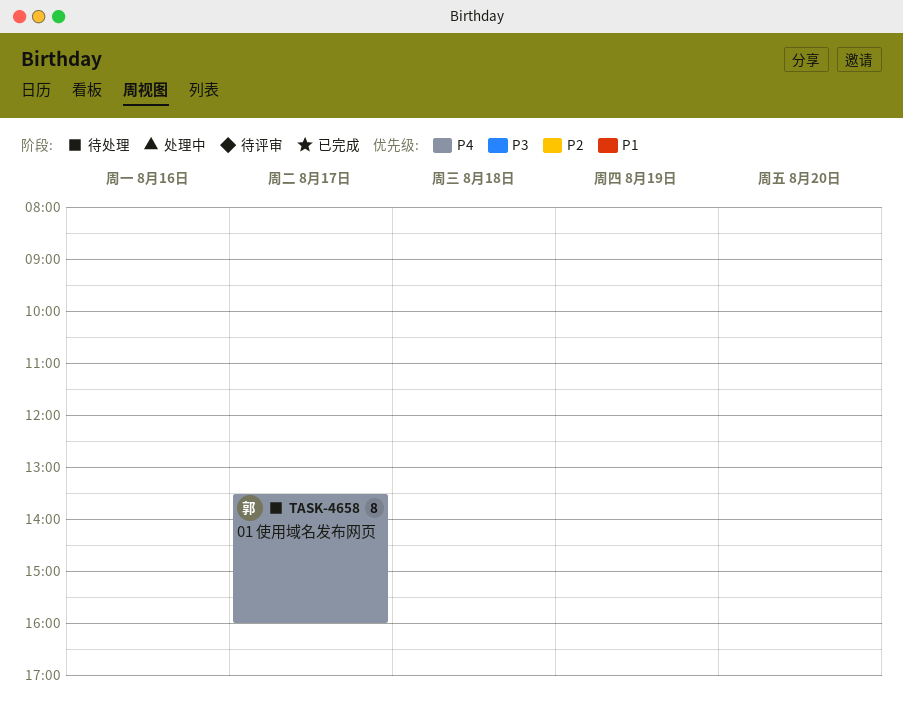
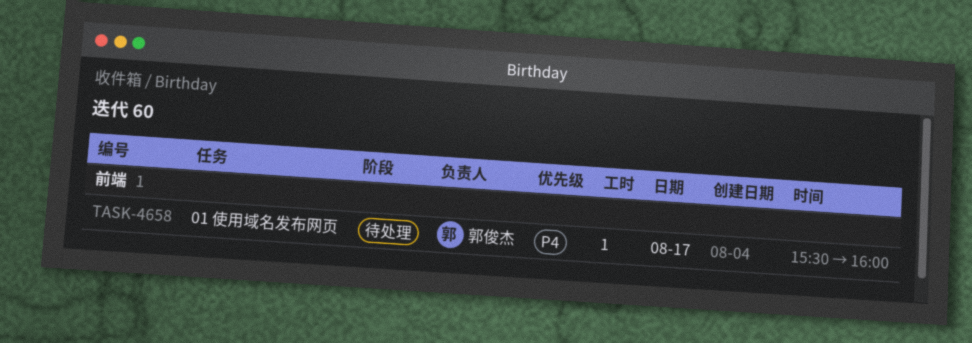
TASK-4658, estimate: 8 -> 1
TASK-4658, begins: 13:30 -> 15:30

